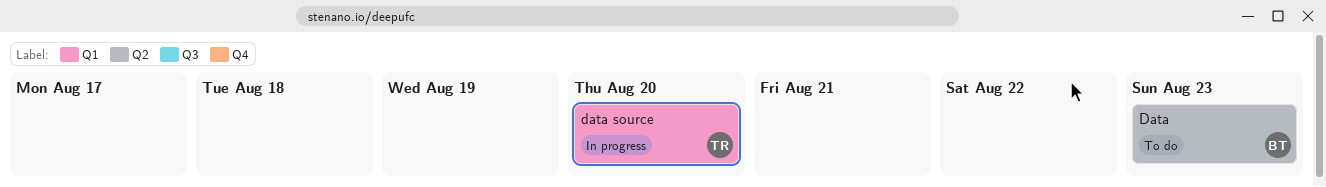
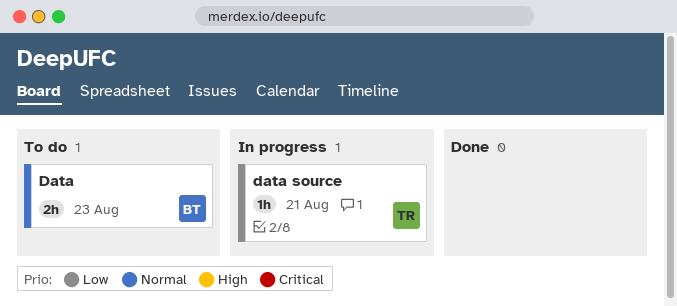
data source, due: Aug 20 -> Aug 21

